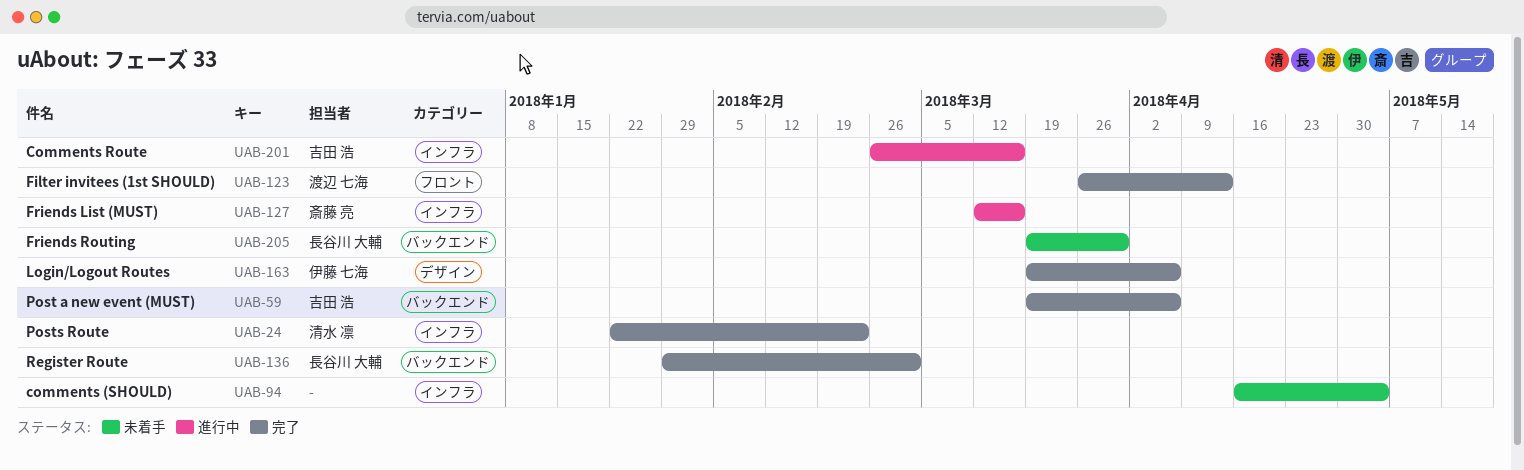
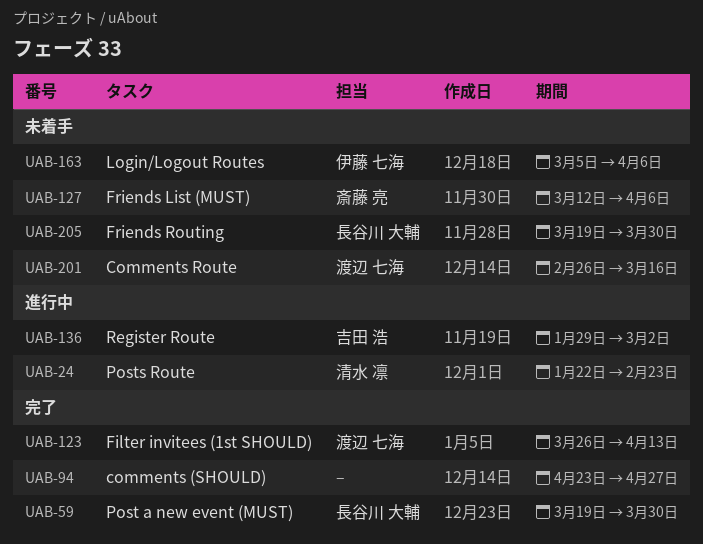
UAB-24, status: 完了 -> 進行中
UAB-59, owner: 吉田 浩 -> 長谷川 大輔
UAB-59, due: Apr 6 -> Mar 30
UAB-94, status: 未着手 -> 完了
UAB-94, start: Apr 16 -> Apr 23
UAB-94, due: May 4 -> Apr 27
UAB-127, status: 進行中 -> 未着手
UAB-127, due: Mar 16 -> Apr 6
UAB-136, status: 完了 -> 進行中
UAB-136, owner: 長谷川 大輔 -> 吉田 浩
UAB-163, status: 完了 -> 未着手
UAB-163, start: Mar 19 -> Mar 5
UAB-201, status: 進行中 -> 未着手
UAB-201, owner: 吉田 浩 -> 渡辺 七海

